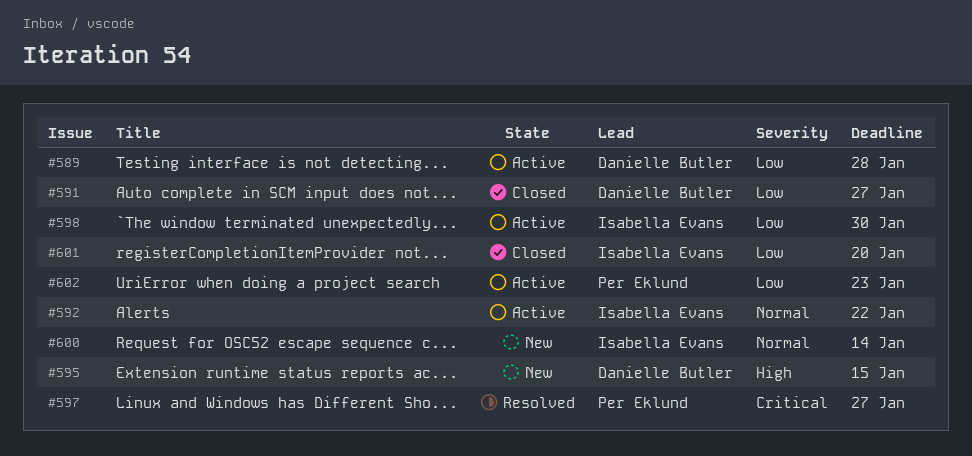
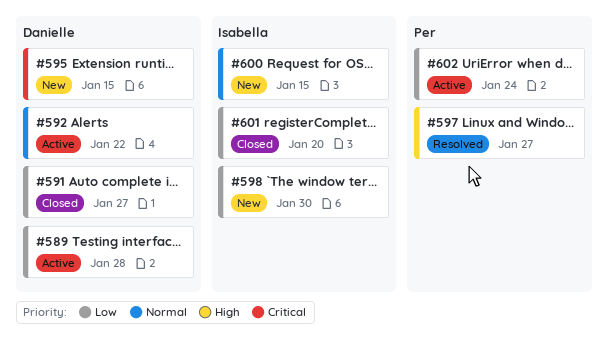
#592, owner: Isabella Evans -> Danielle Butler
#595, priority: High -> Critical
#597, priority: Critical -> High
#598, status: Active -> New
#600, due: Jan 14 -> Jan 15
#602, due: Jan 23 -> Jan 24

